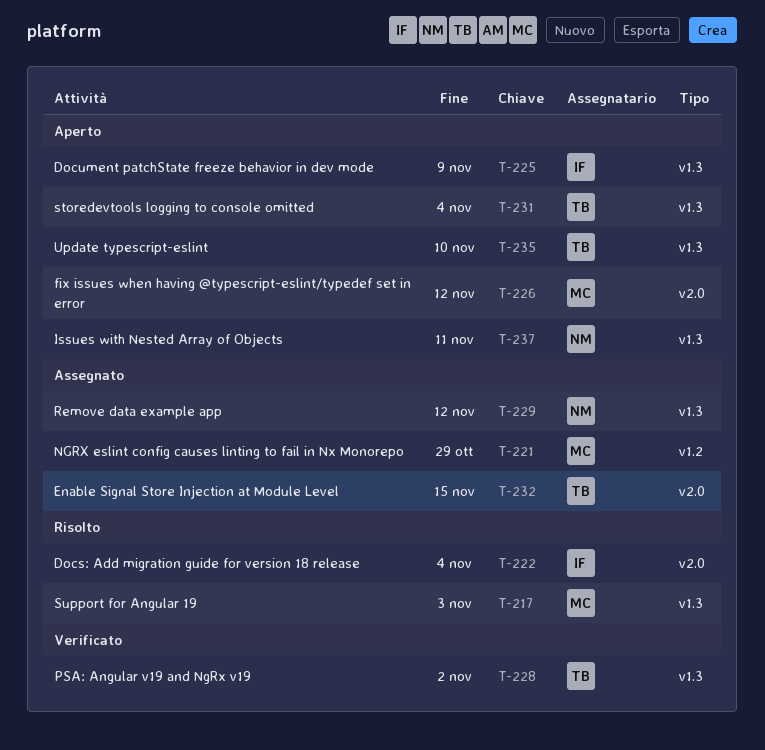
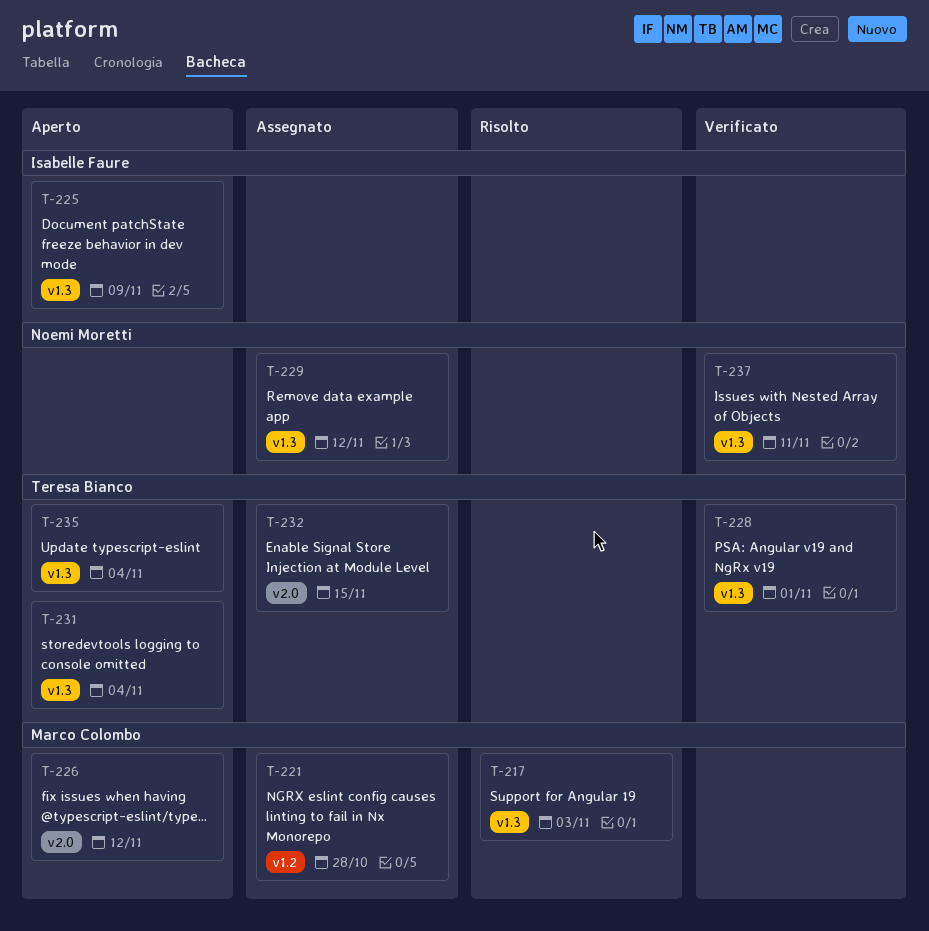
T-221, due: Oct 29 -> Oct 28
T-222: present -> none
T-228, due: Nov 2 -> Nov 1
T-235, due: Nov 10 -> Nov 4
T-237, status: Aperto -> Verificato

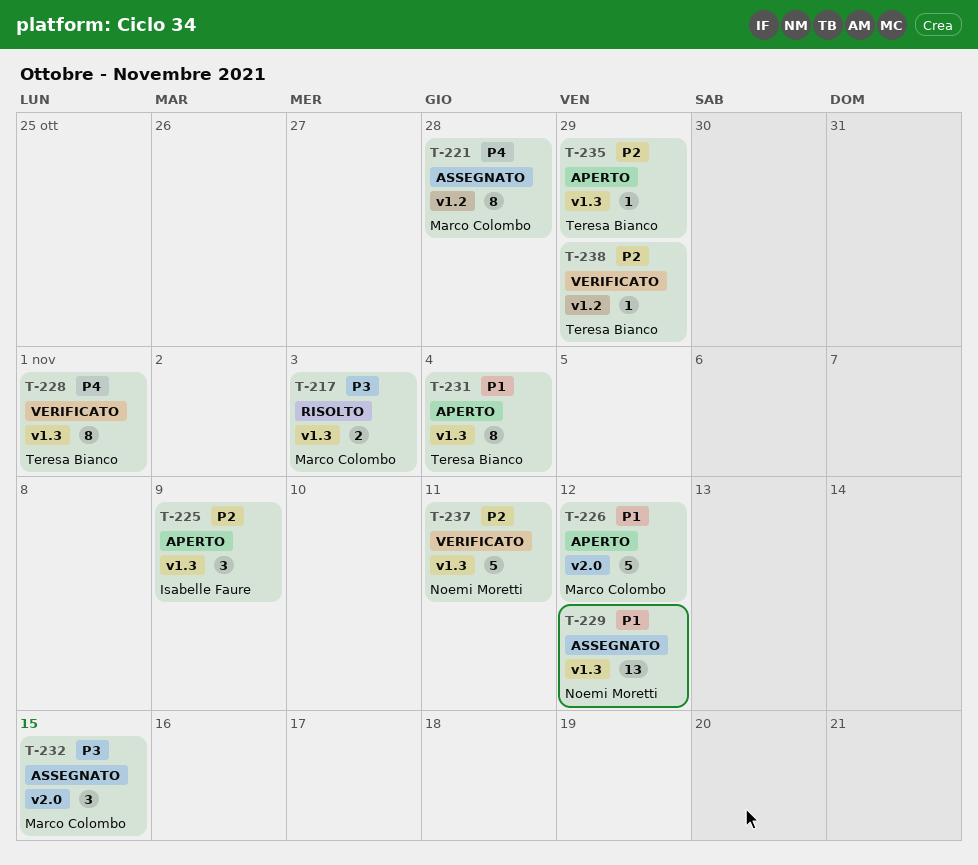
T-232, owner: Teresa Bianco -> Marco Colombo
T-235, due: Nov 4 -> Oct 29
T-238: none -> present

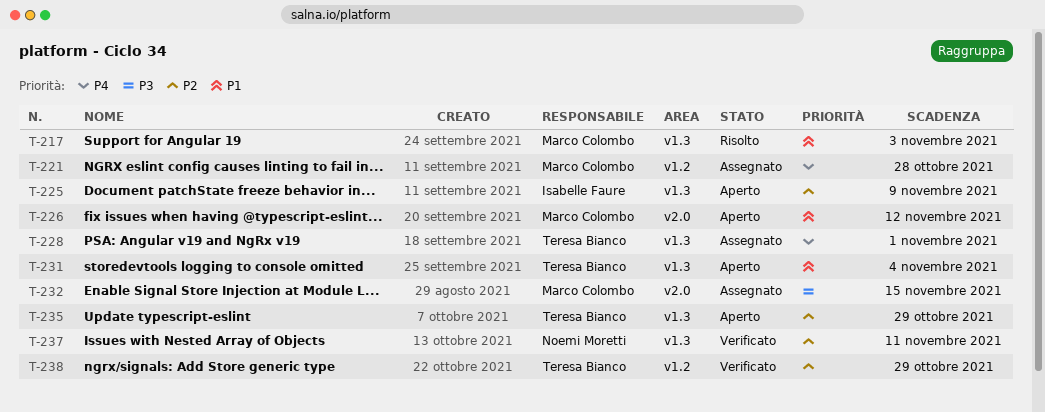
T-217, priority: P3 -> P1
T-228, status: Verificato -> Assegnato
T-229: present -> none

